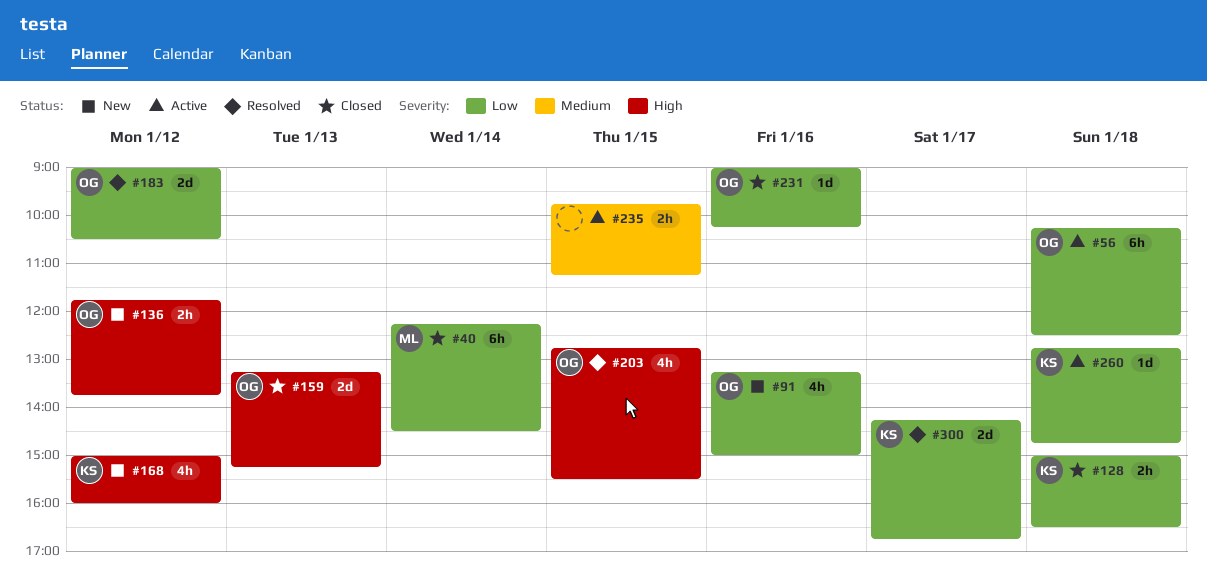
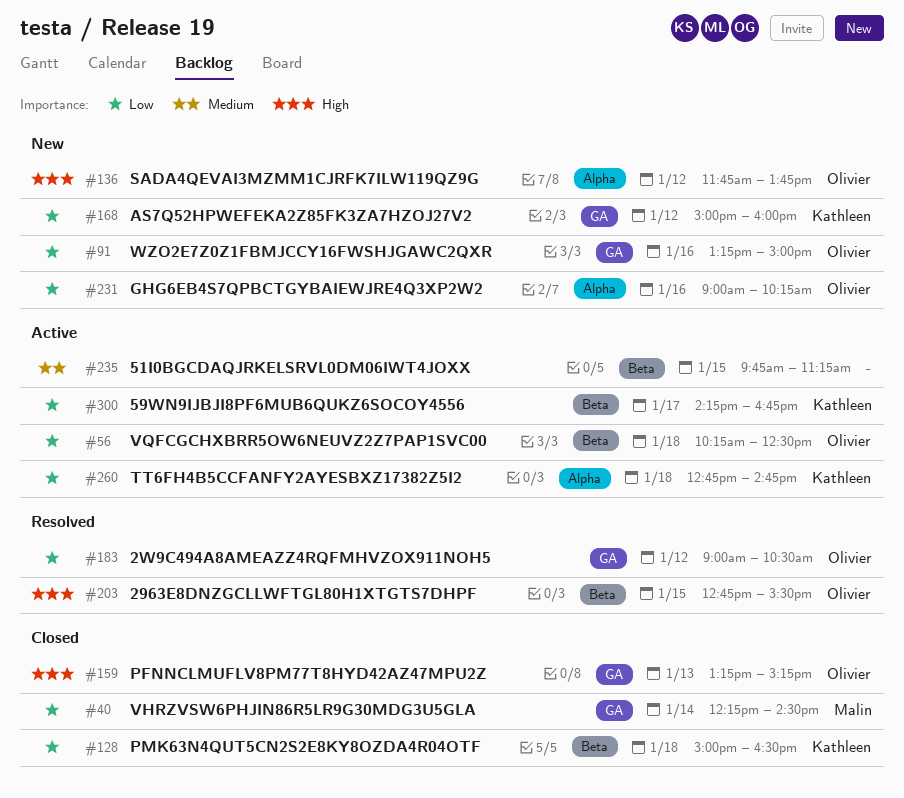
#168, priority: High -> Low
#231, status: Closed -> New
#300, status: Resolved -> Active

